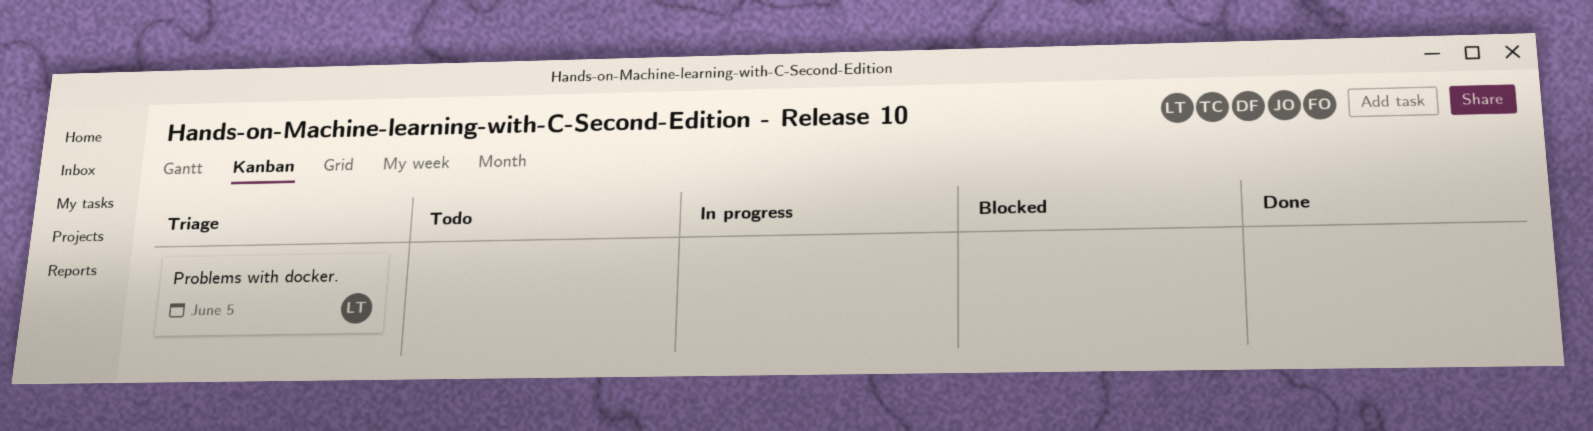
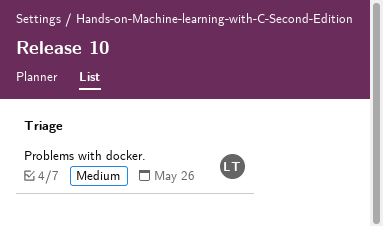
Problems with docker., due: Jun 5 -> May 26

